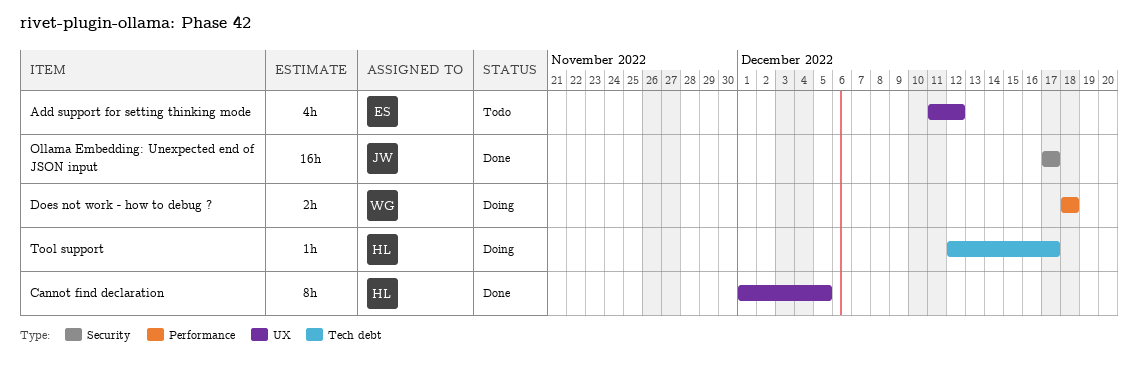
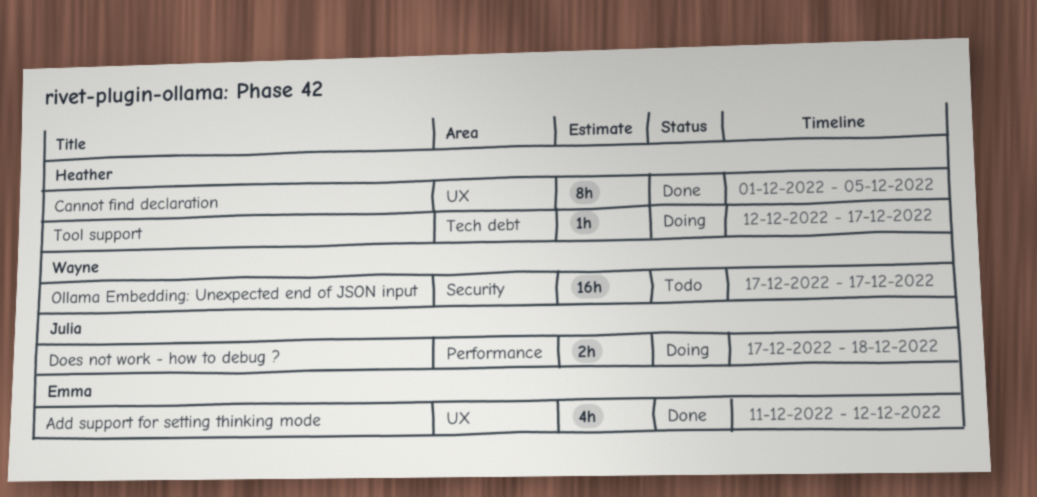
Add support for setting thinking mode, status: Todo -> Done
Does not work - how to debug ?, owner: Wayne -> Julia
Does not work - how to debug ?, start: Dec 18 -> Dec 17
Ollama Embedding: Unexpected end of JSON input, status: Done -> Todo
Ollama Embedding: Unexpected end of JSON input, owner: Julia -> Wayne

